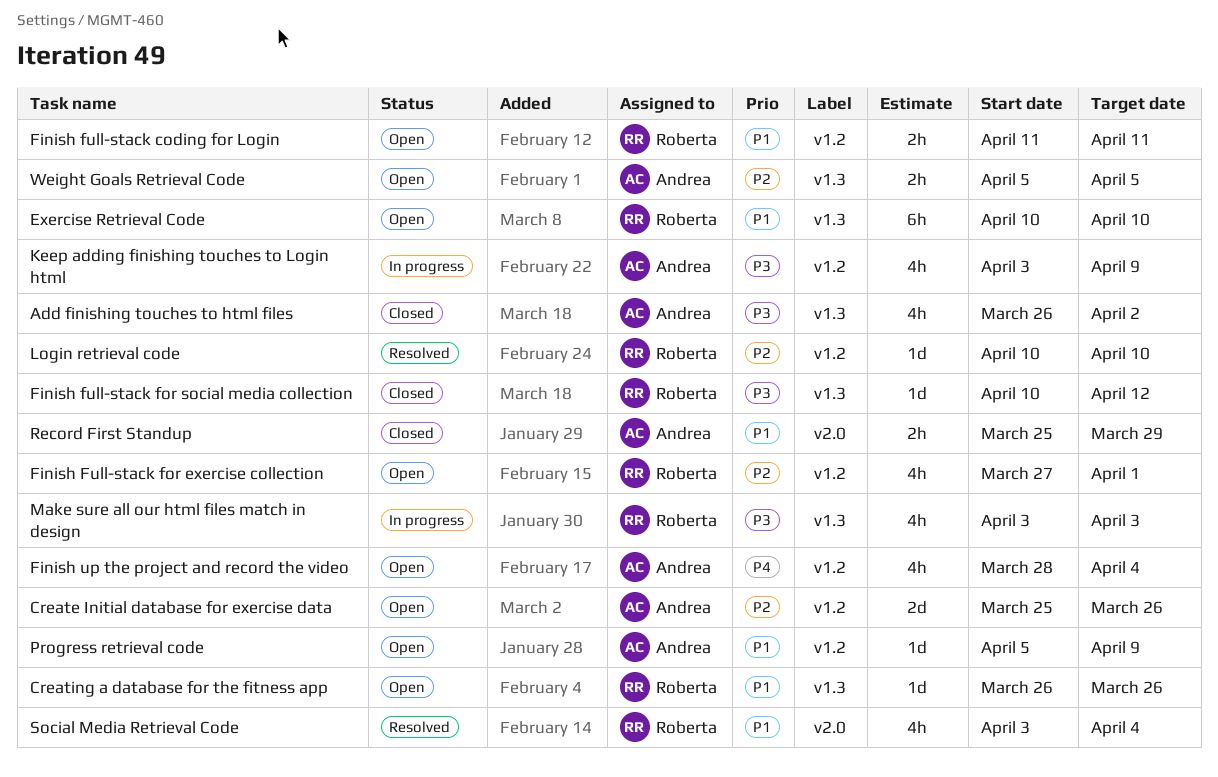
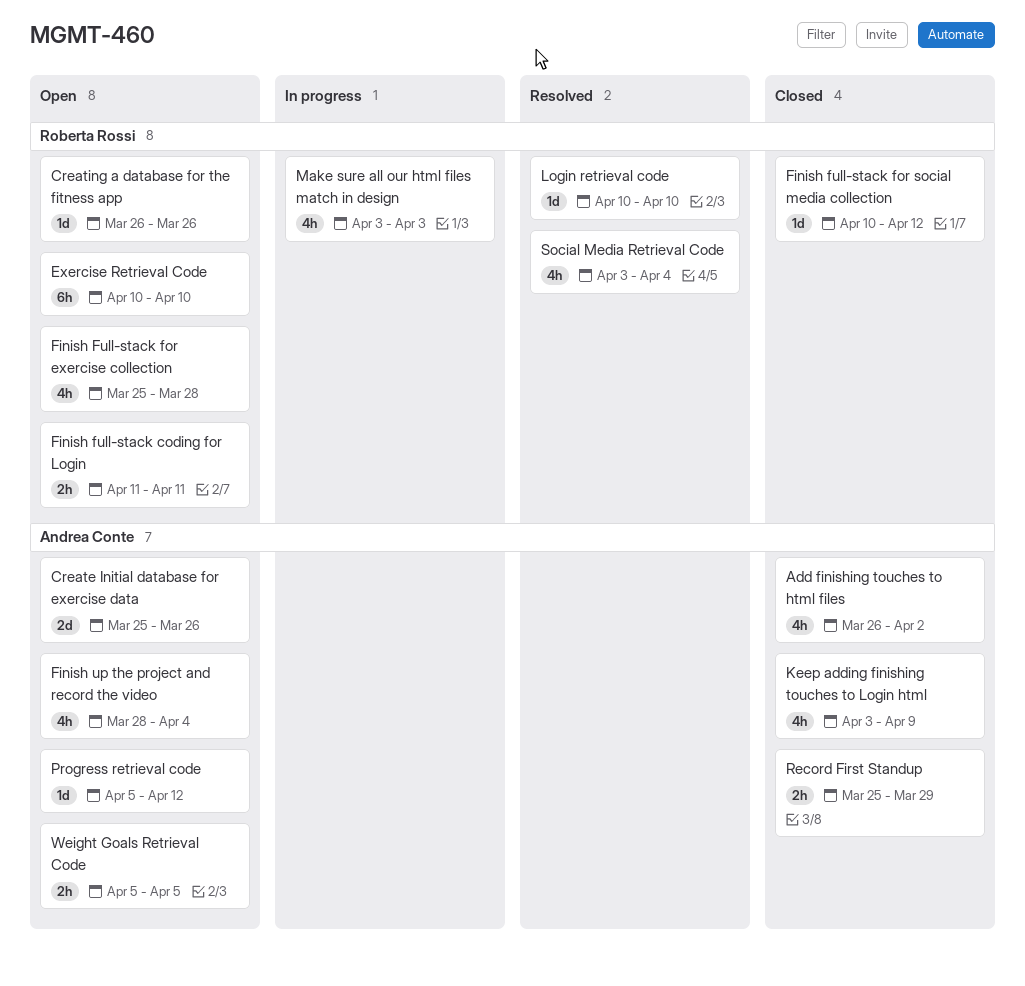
Finish Full-stack for exercise collection, start: Mar 27 -> Mar 25
Finish Full-stack for exercise collection, due: Apr 1 -> Mar 28
Keep adding finishing touches to Login html, status: In progress -> Closed
Progress retrieval code, due: Apr 9 -> Apr 12

